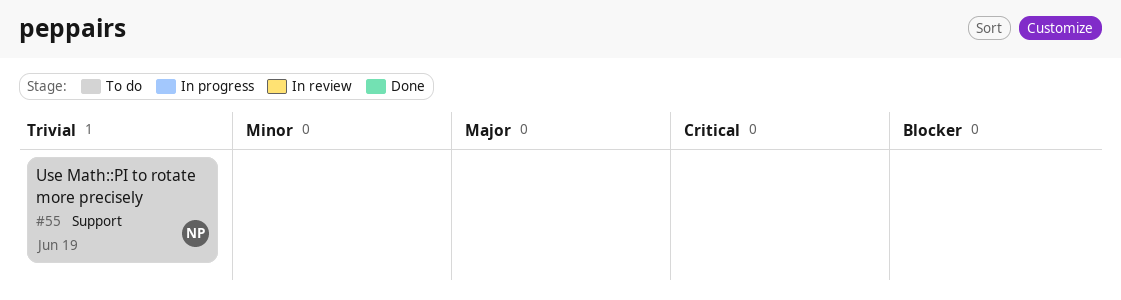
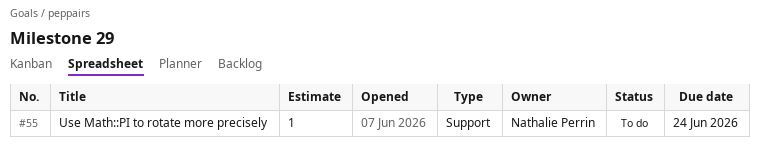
#55, due: Jun 19 -> Jun 24

